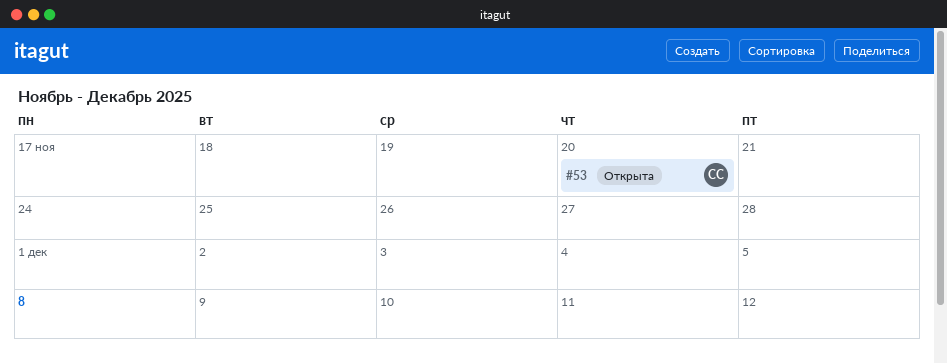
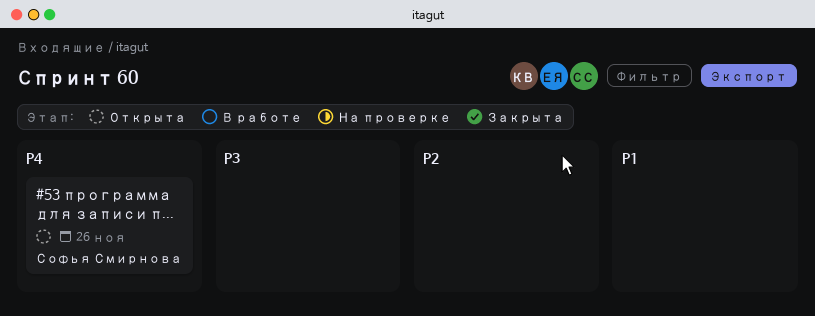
#53, due: Nov 20 -> Nov 26

